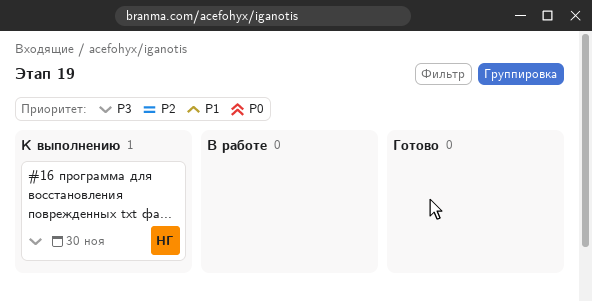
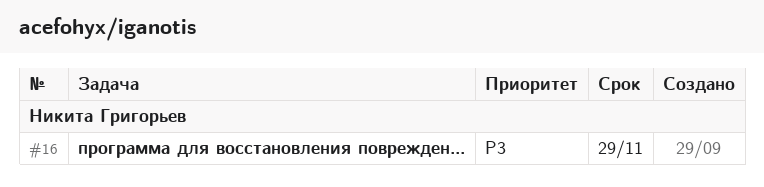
#16, due: Nov 30 -> Nov 29

